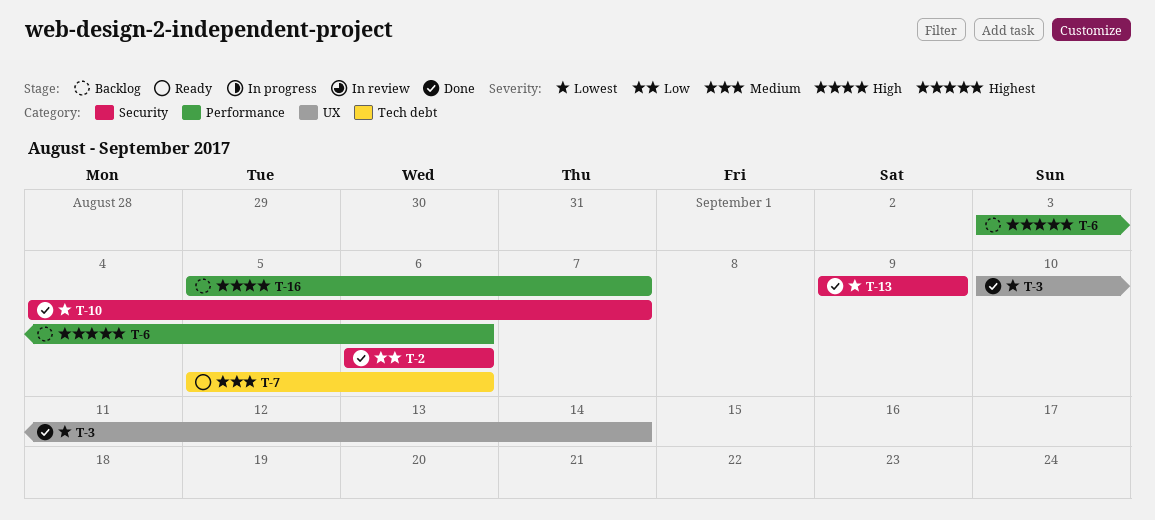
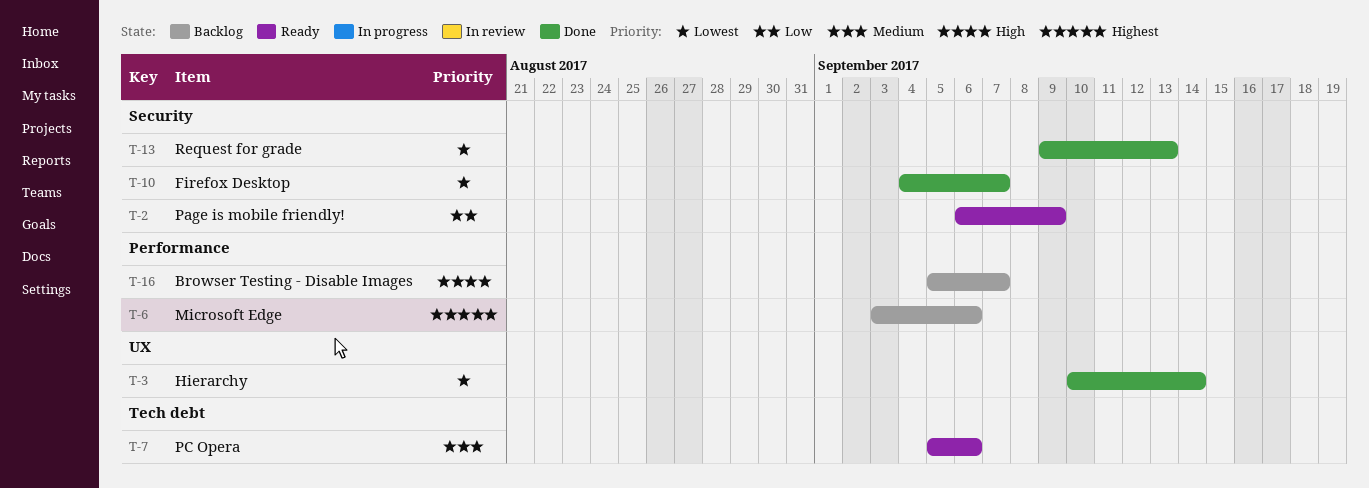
T-2, status: Done -> Ready
T-2, due: Sep 6 -> Sep 9
T-13, due: Sep 9 -> Sep 13

